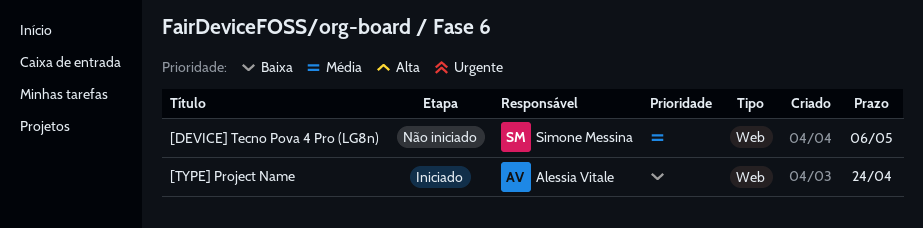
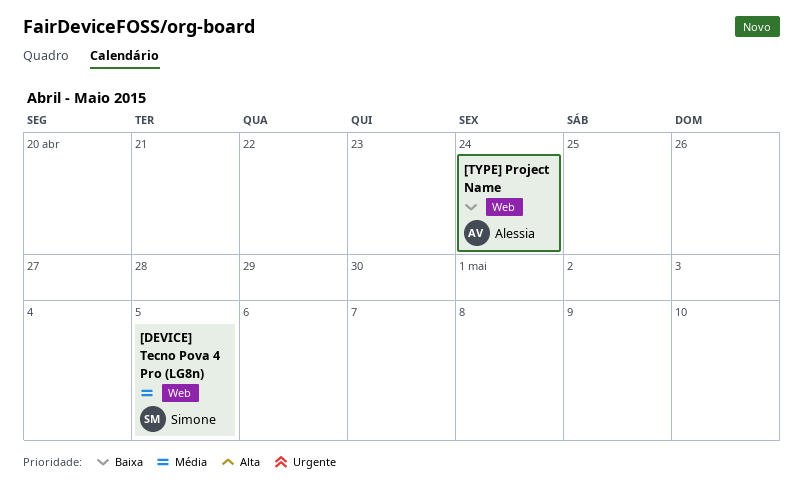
[DEVICE] Tecno Pova 4 Pro (LG8n), due: May 6 -> May 5

